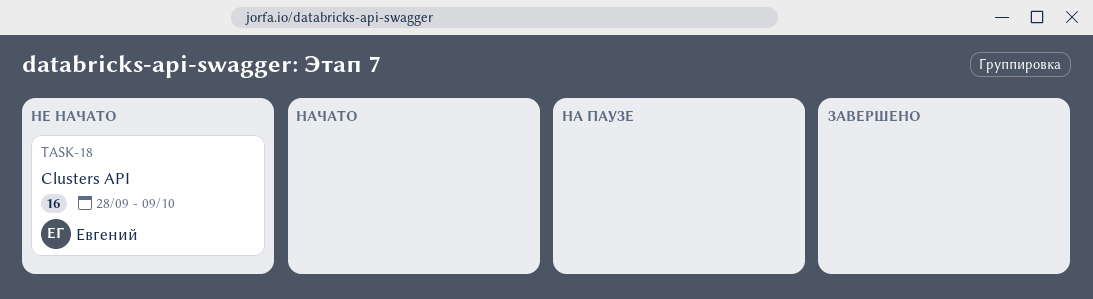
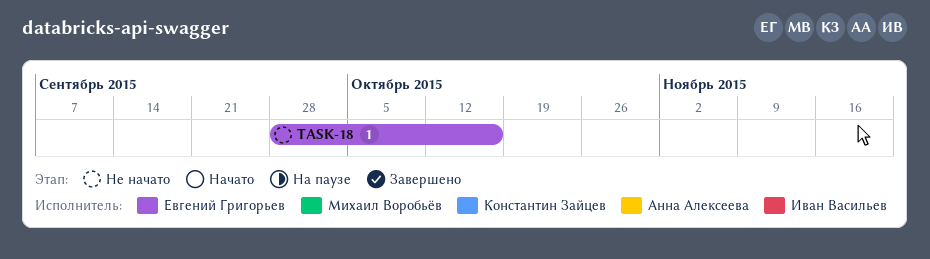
TASK-18, estimate: 16 -> 1
TASK-18, due: Oct 9 -> Oct 16

